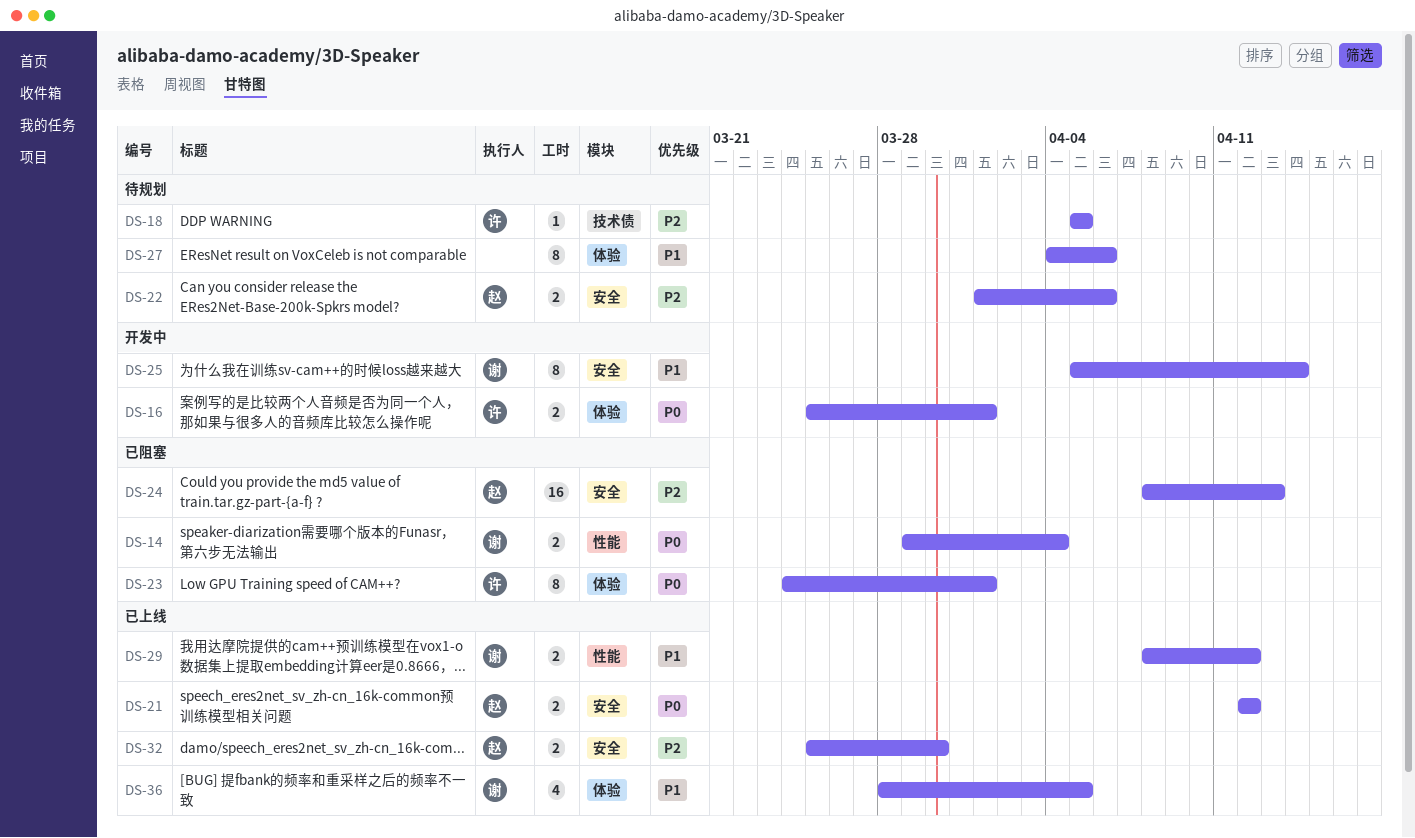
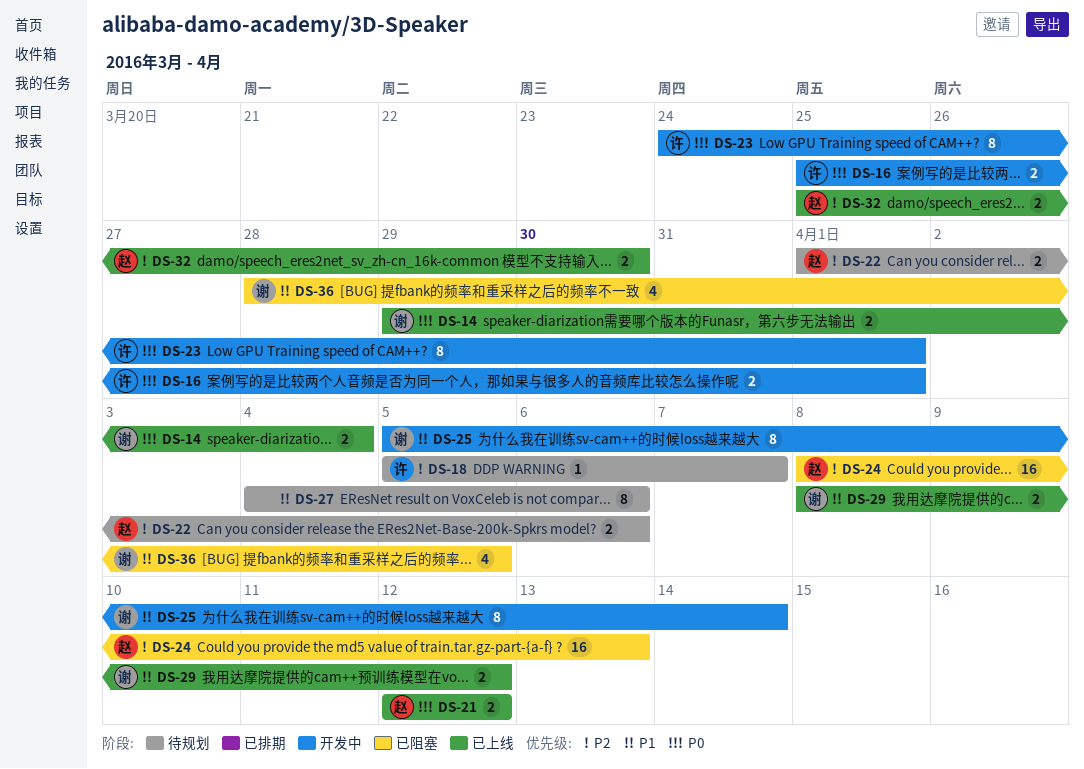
DS-14, status: 已阻塞 -> 已上线
DS-18, due: Apr 5 -> Apr 7
DS-23, status: 已阻塞 -> 开发中
DS-36, status: 已上线 -> 已阻塞

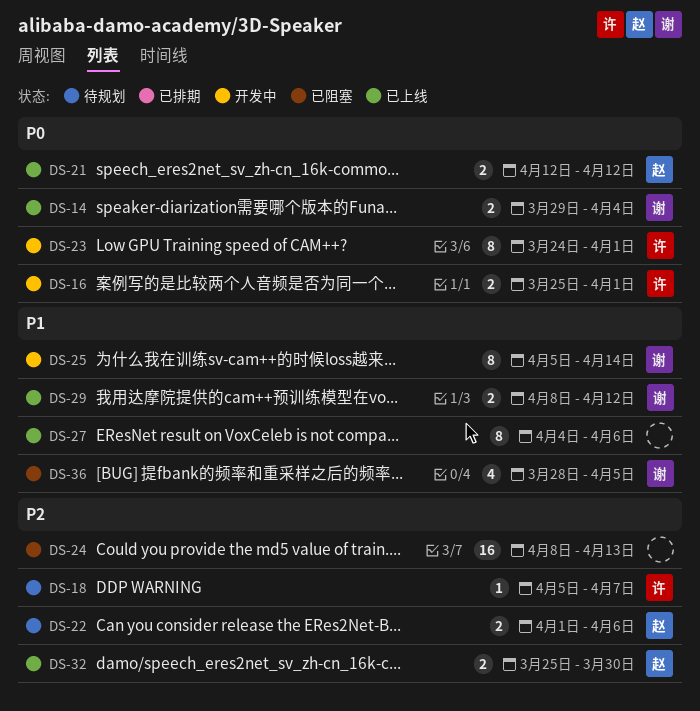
DS-24, owner: 赵 -> none
DS-27, status: 待规划 -> 已上线

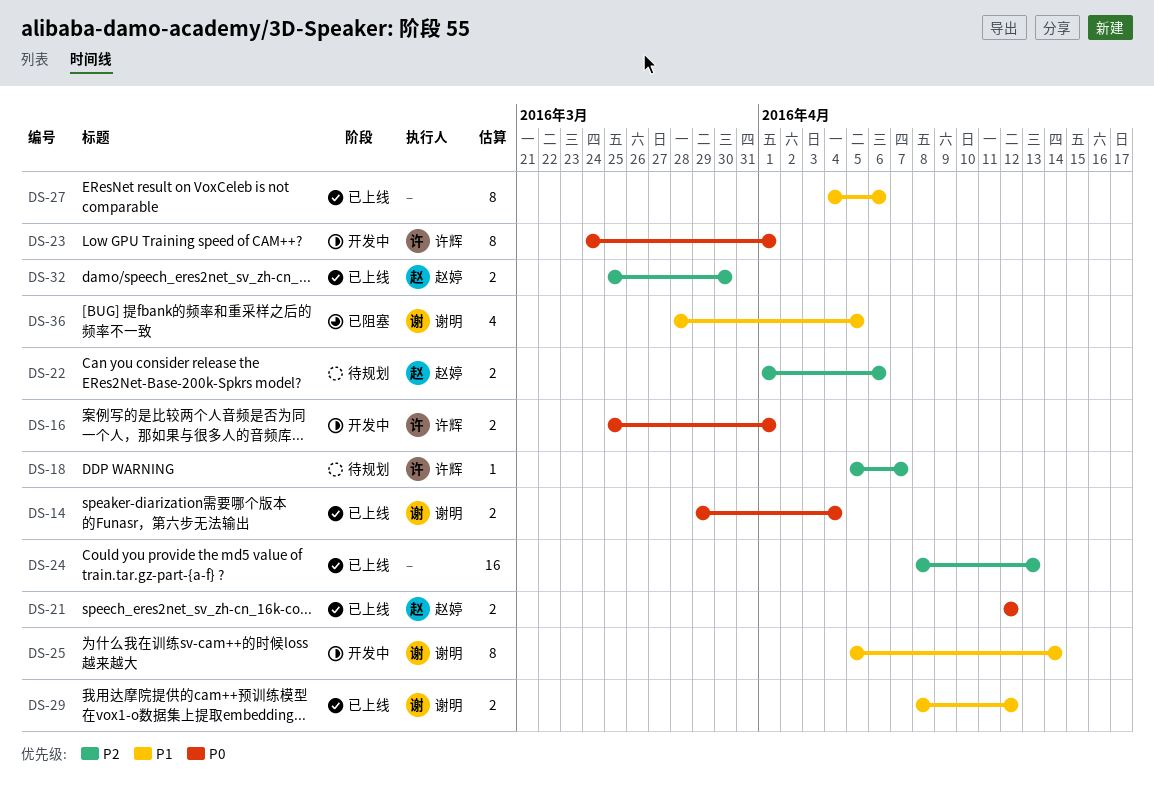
DS-24, status: 已阻塞 -> 已上线

